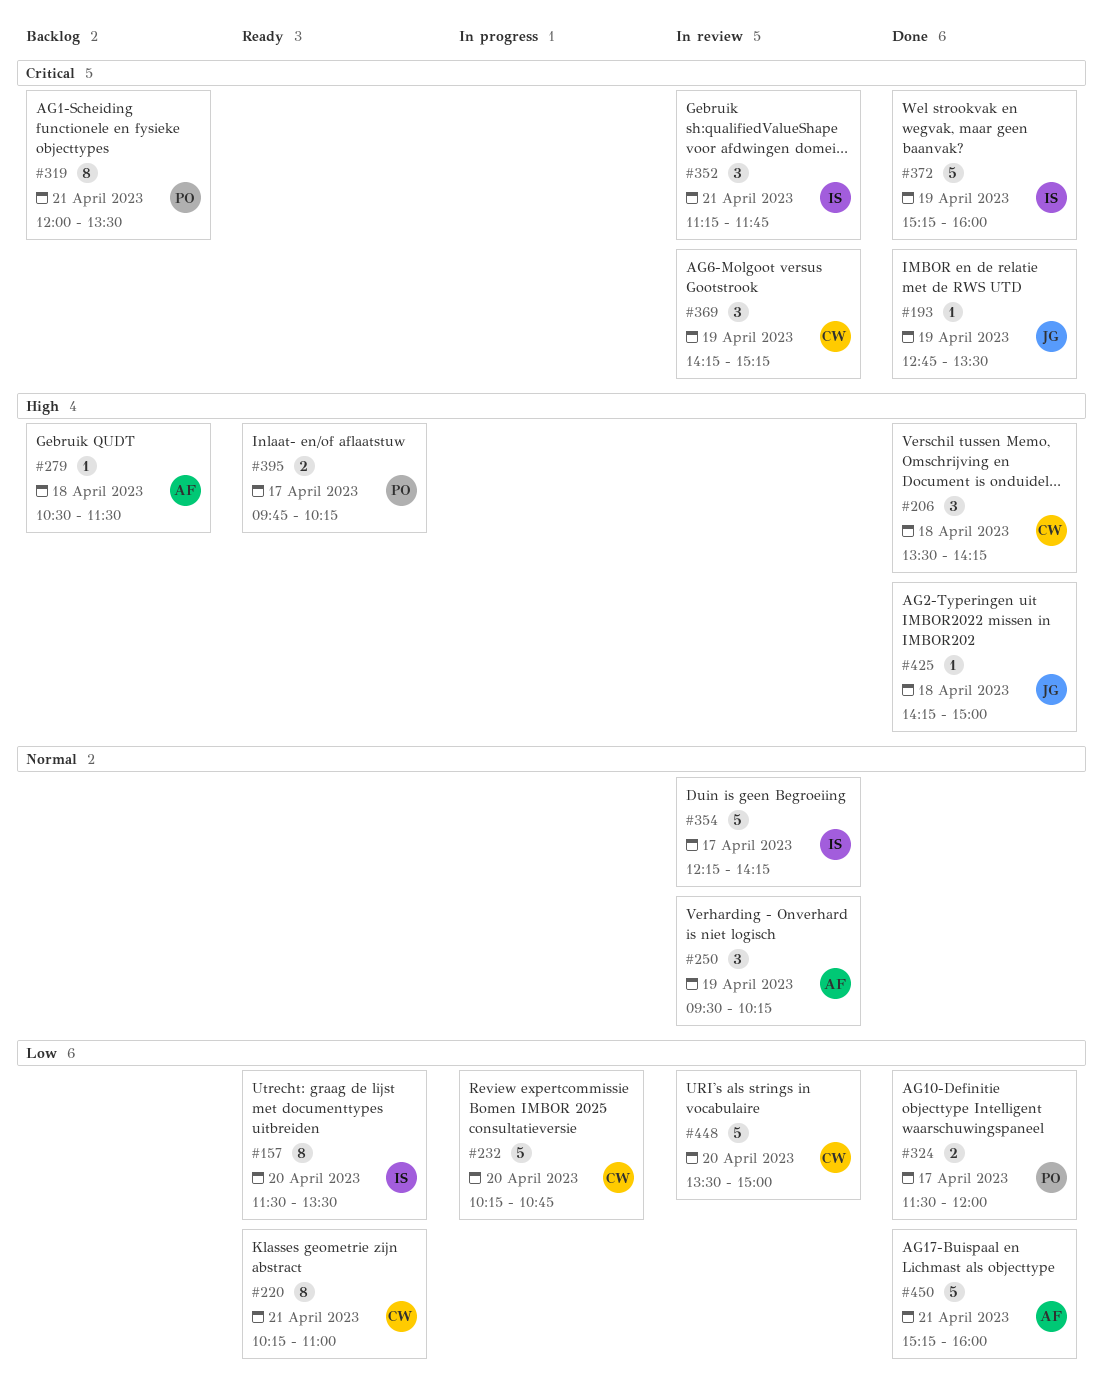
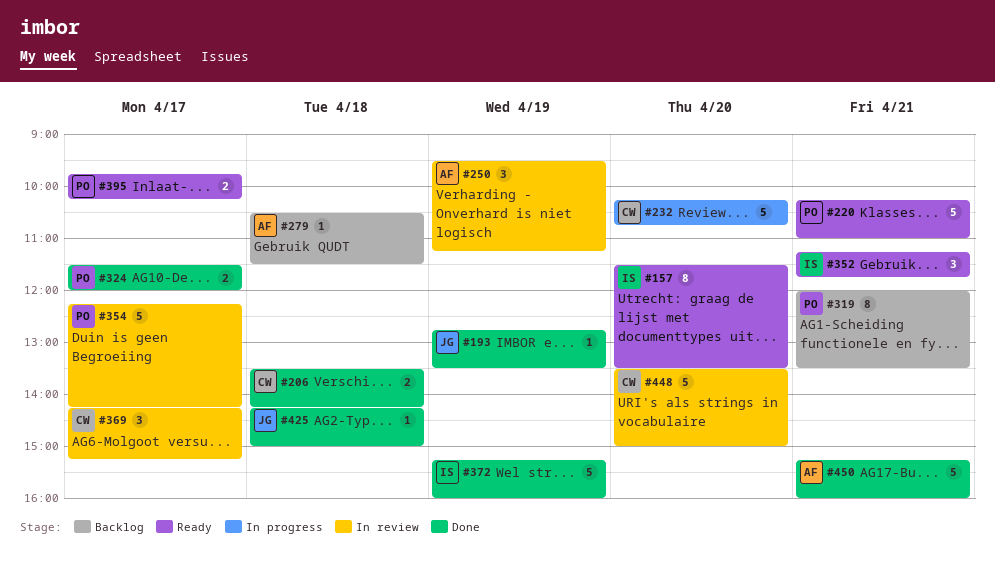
#206, estimate: 3 -> 2
#220, owner: CW -> PO
#220, estimate: 8 -> 5
#250, ends: 10:15 -> 11:15
#352, status: In review -> Ready
#354, owner: IS -> PO
#369, day: Apr 19 -> Apr 17

